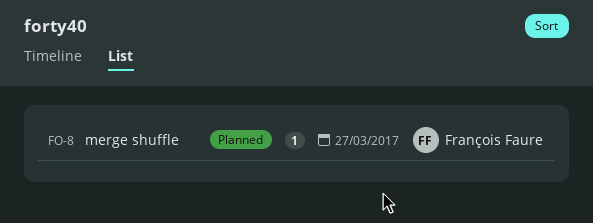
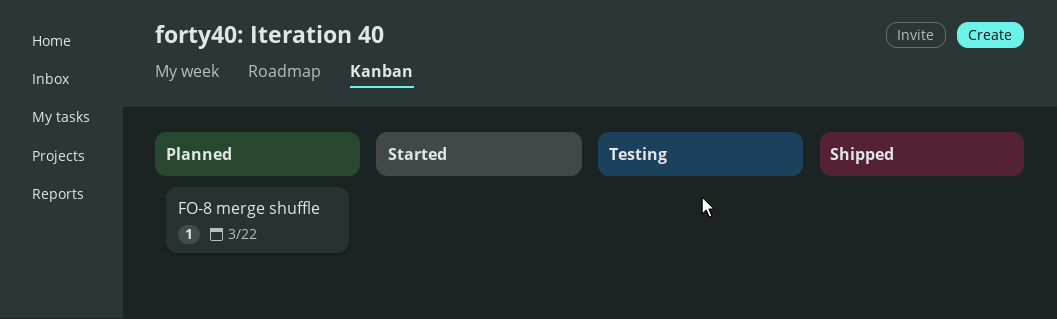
FO-8, due: Mar 27 -> Mar 22

